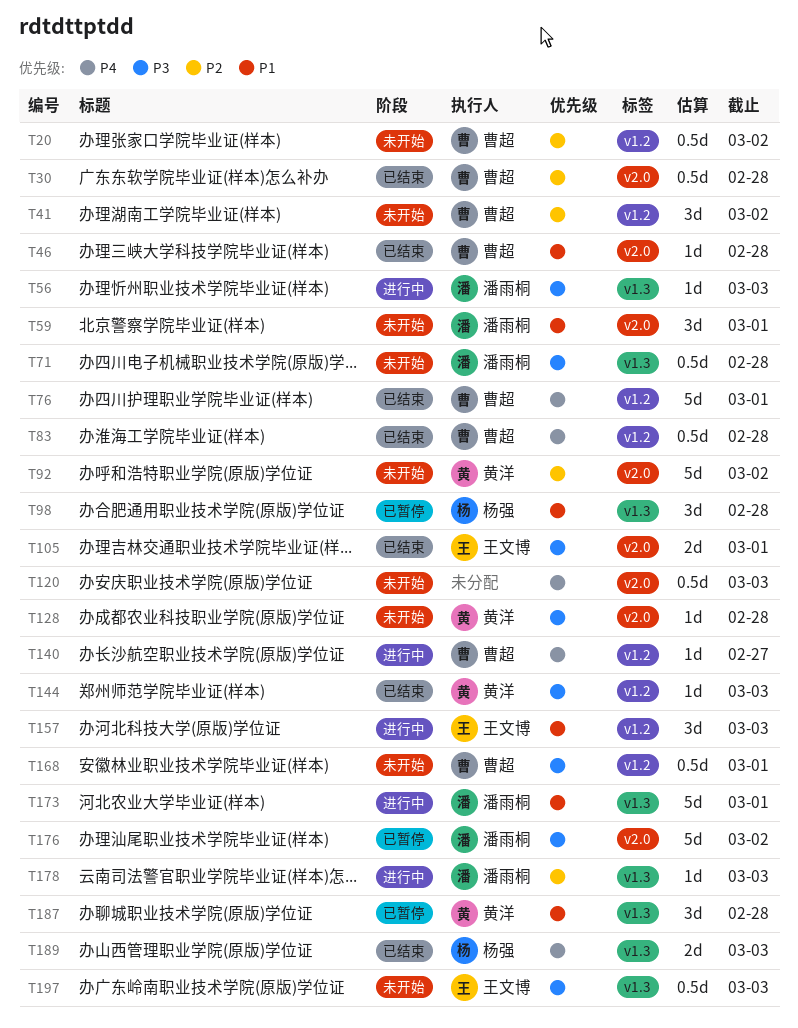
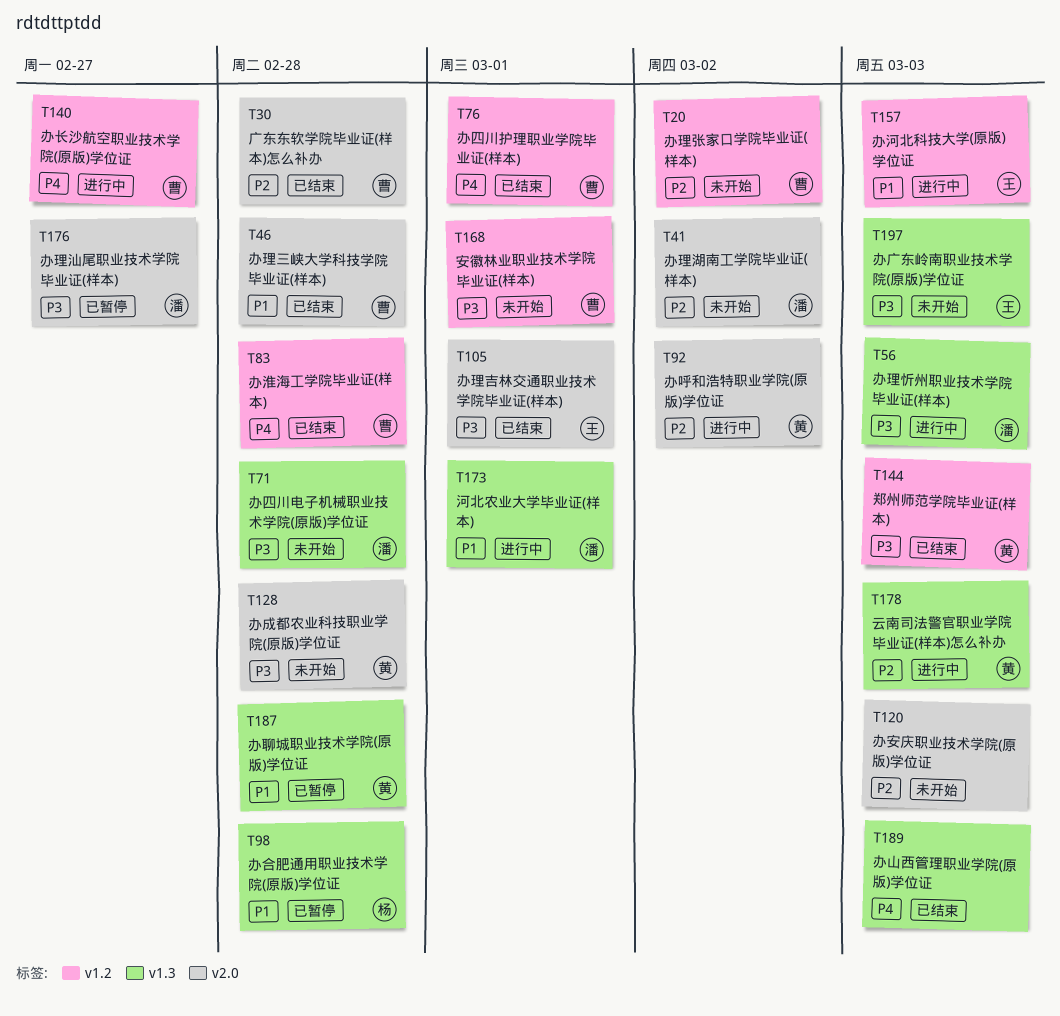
T41, owner: 曹超 -> 潘雨桐
T41, label: v1.2 -> v2.0
T59: present -> none
T92, status: 未开始 -> 进行中
T120, priority: P4 -> P2
T176, due: Mar 2 -> Feb 27
T178, owner: 潘雨桐 -> 黄洋
T189, owner: 杨强 -> none

